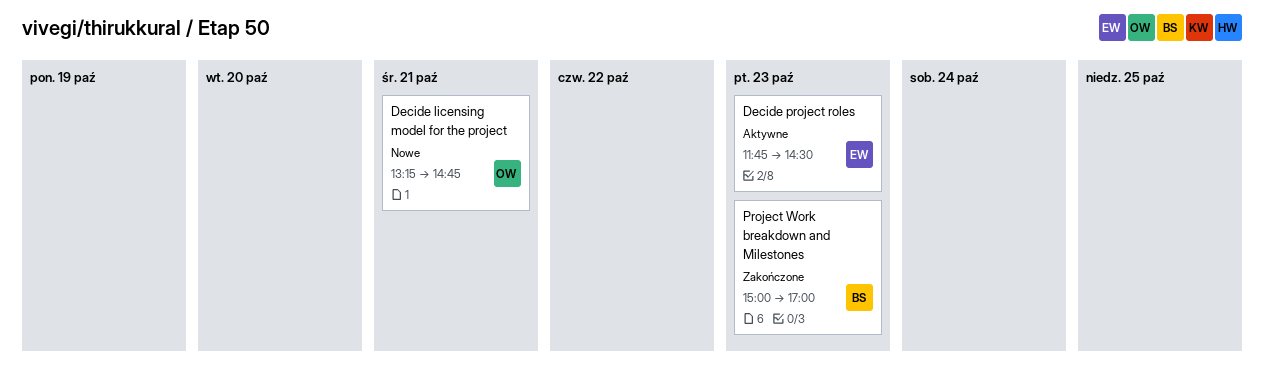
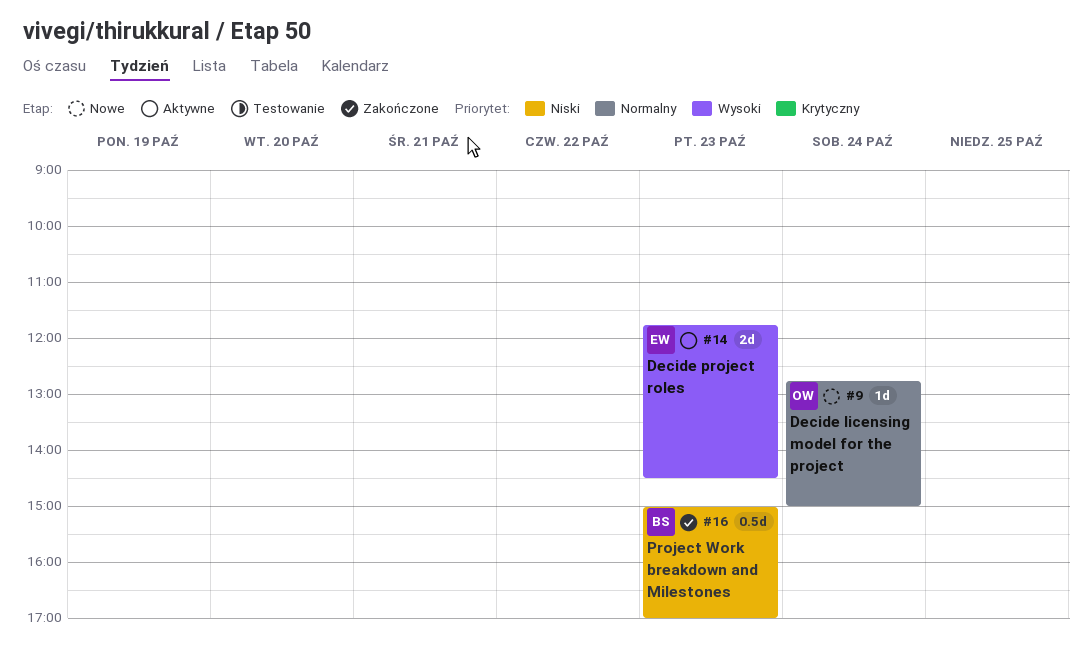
Decide licensing model for the project, day: Oct 21 -> Oct 24
Decide licensing model for the project, begins: 13:15 -> 12:45
Decide licensing model for the project, ends: 14:45 -> 15:00

